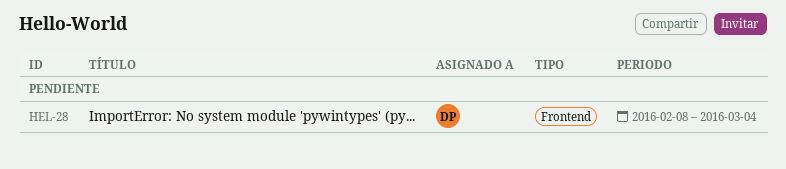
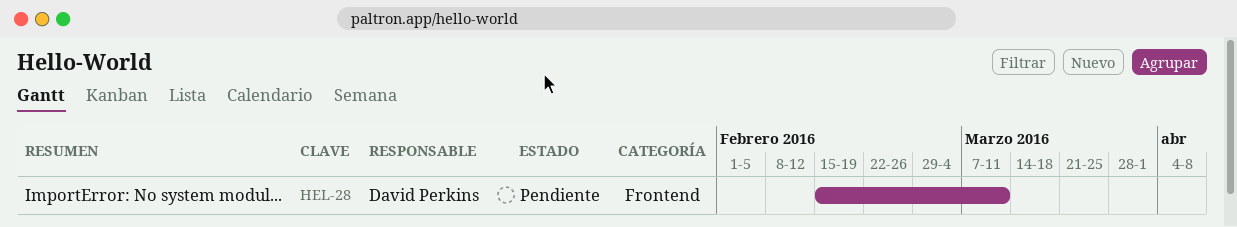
HEL-28, start: Feb 8 -> Feb 15
HEL-28, due: Mar 4 -> Mar 11

